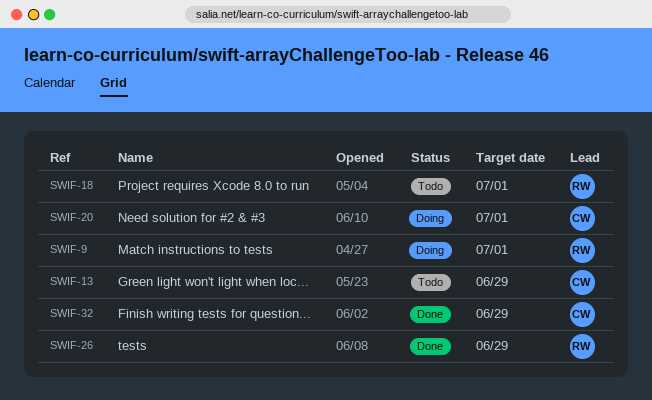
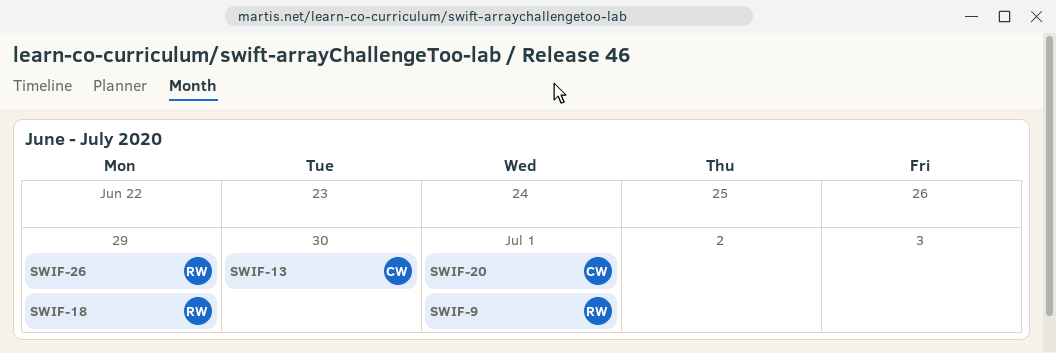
SWIF-13, due: Jun 29 -> Jun 30
SWIF-18, due: Jul 1 -> Jun 29
SWIF-32: present -> none

